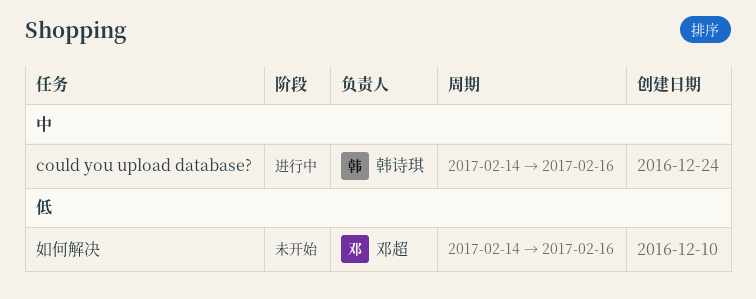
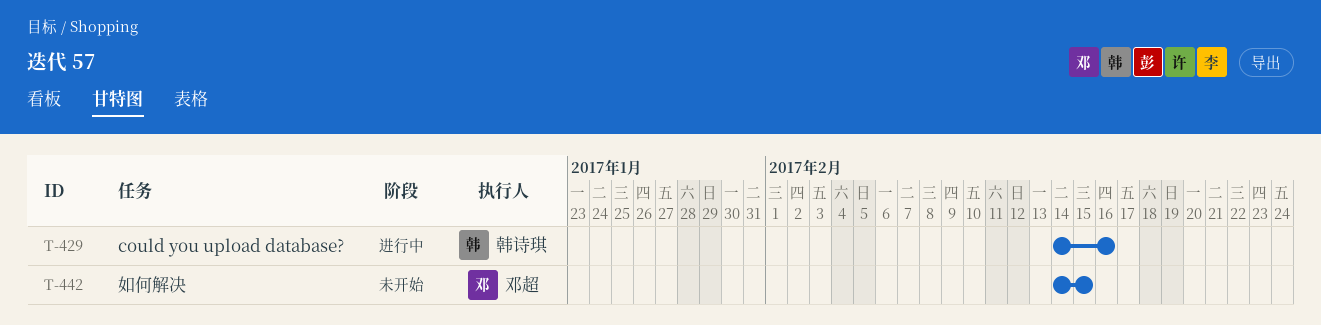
如何解决, due: Feb 16 -> Feb 15

